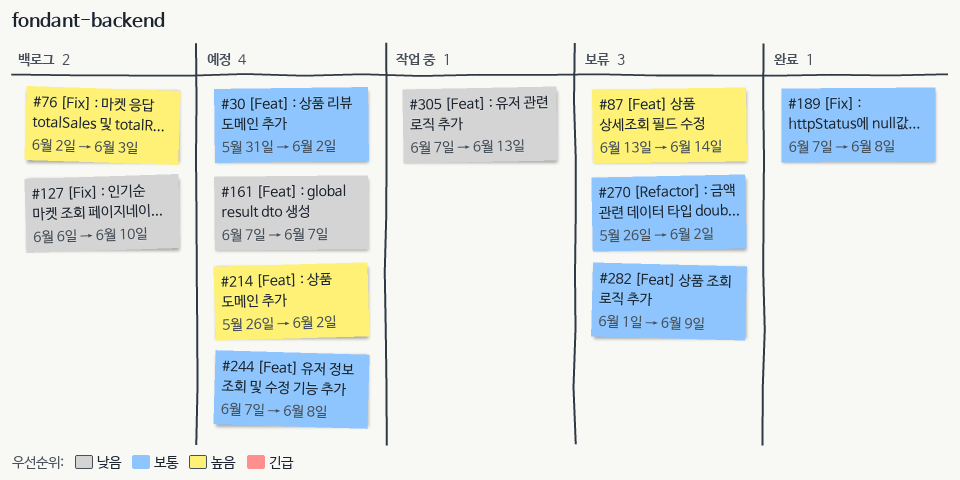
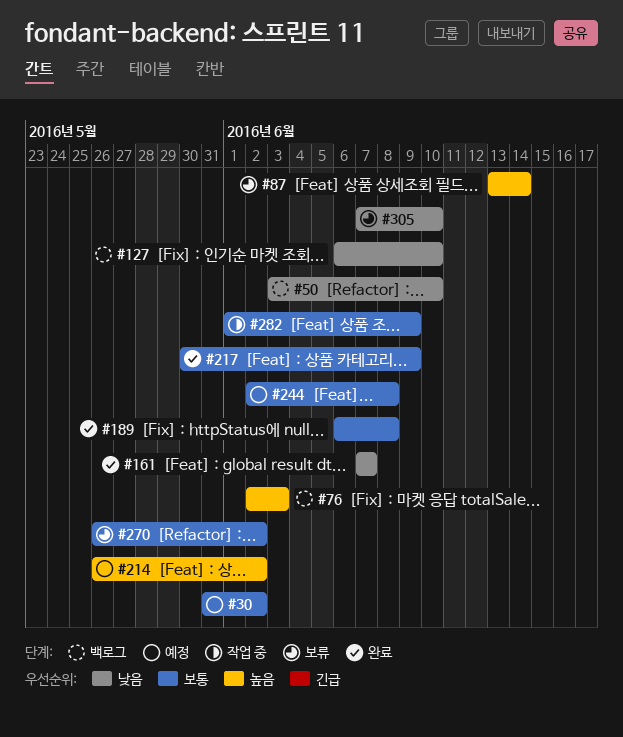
#50: none -> present
#161, status: 예정 -> 완료
#189, start: Jun 7 -> Jun 6
#217: none -> present
#244, start: Jun 7 -> Jun 2
#282, status: 보류 -> 작업 중
#305, status: 작업 중 -> 보류
#305, due: Jun 13 -> Jun 10

